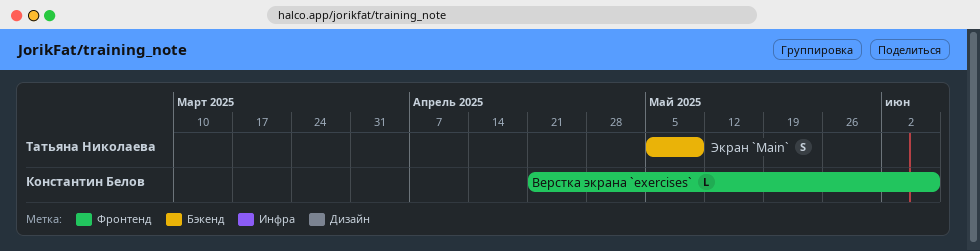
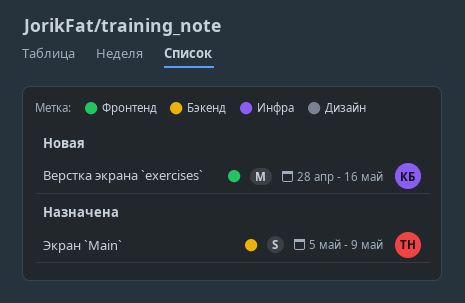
Верстка экрана `exercises`, estimate: L -> M
Верстка экрана `exercises`, start: Apr 21 -> Apr 28
Верстка экрана `exercises`, due: Jun 6 -> May 16

